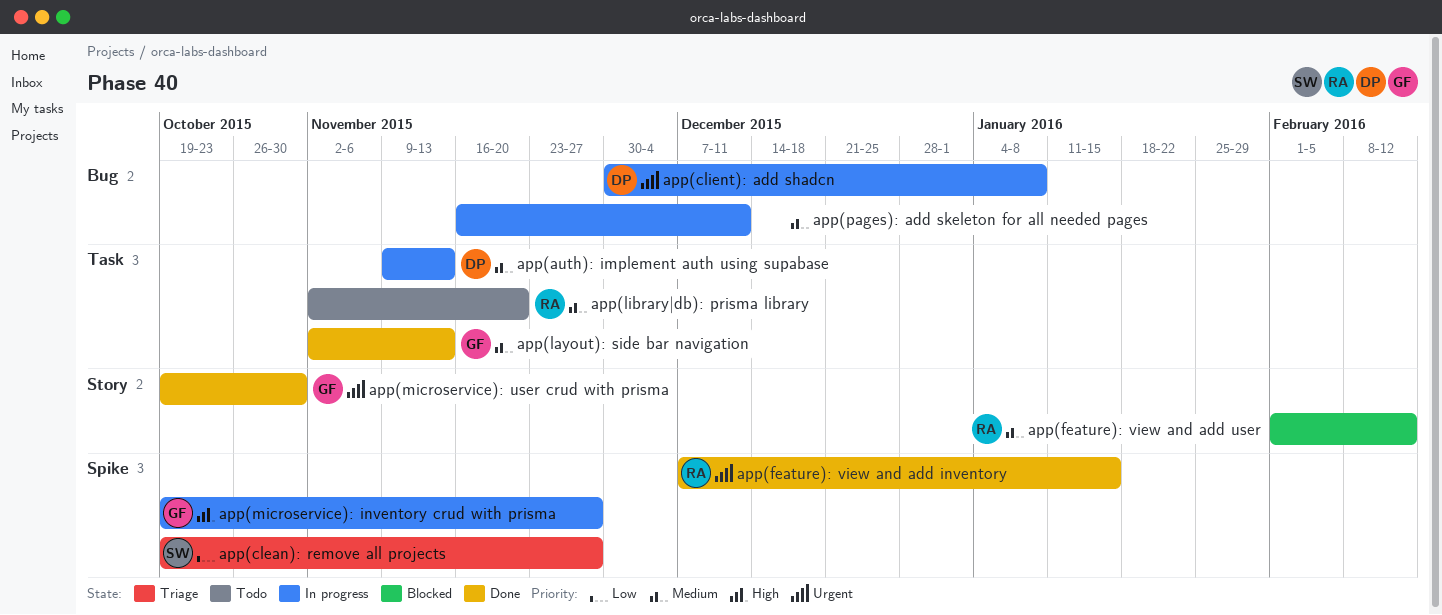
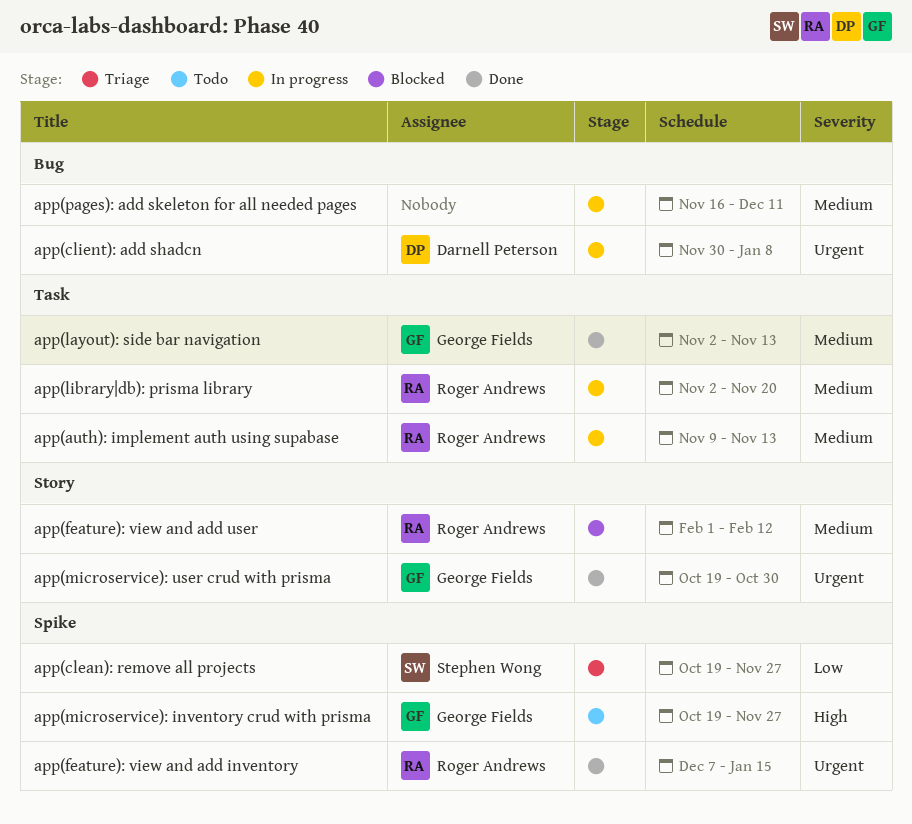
app(auth): implement auth using supabase, owner: Darnell Peterson -> Roger Andrews
app(library|db): prisma library, status: Todo -> In progress
app(microservice): inventory crud with prisma, status: In progress -> Todo

